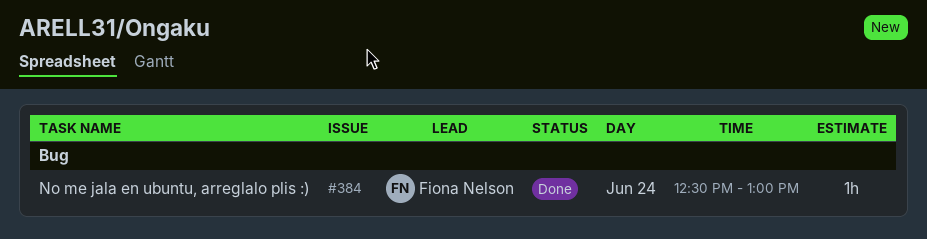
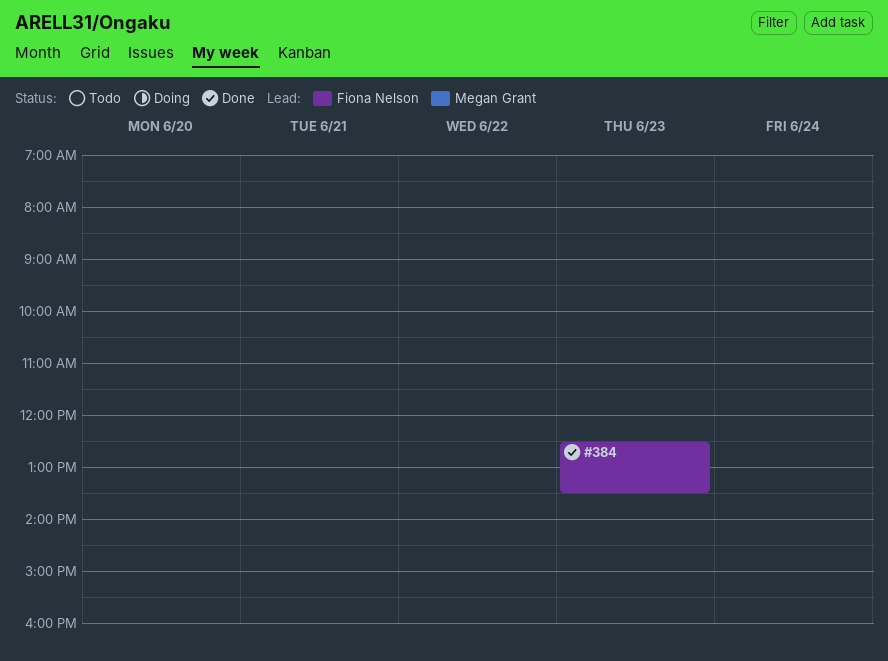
#384, day: Jun 24 -> Jun 23
#384, ends: 13:00 -> 13:30

